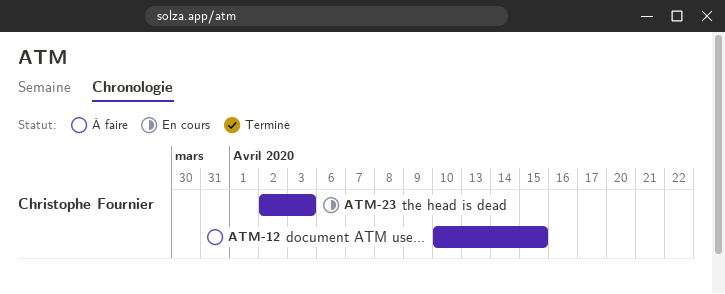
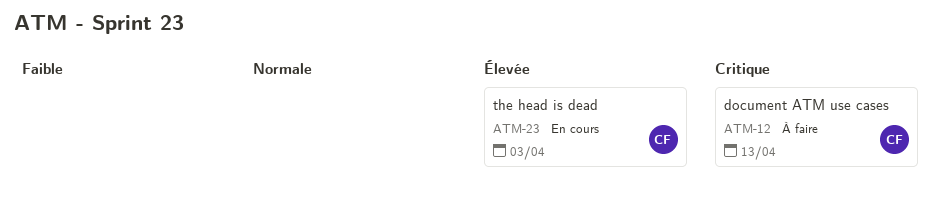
ATM-12, due: Apr 15 -> Apr 13

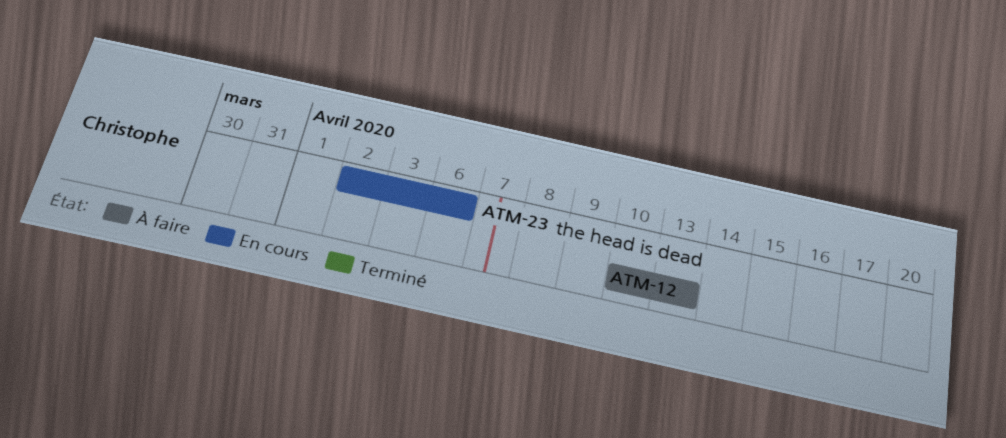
ATM-23, due: Apr 3 -> Apr 6

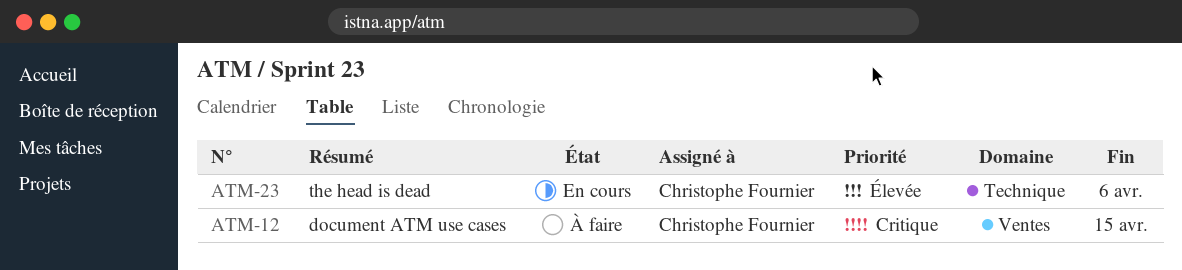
ATM-12, due: Apr 13 -> Apr 15

